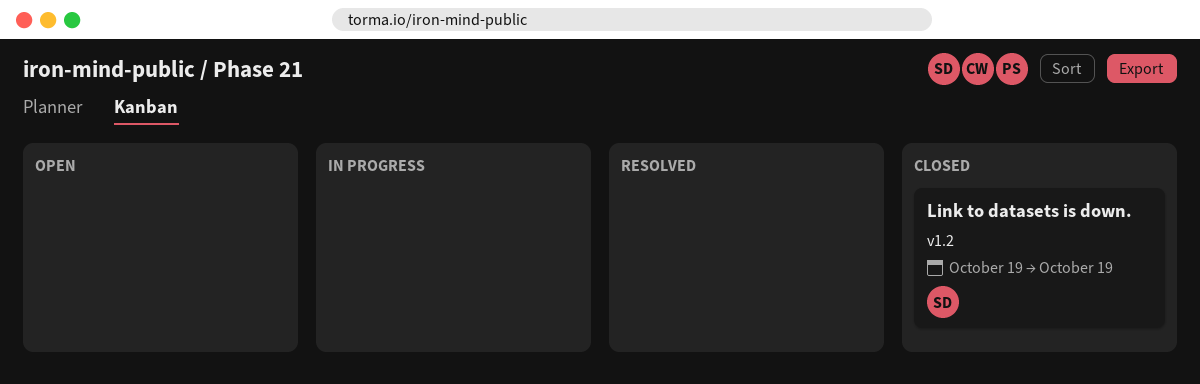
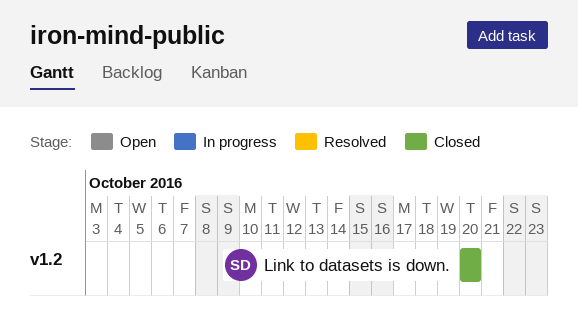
Link to datasets is down., start: Oct 19 -> Oct 20
Link to datasets is down., due: Oct 19 -> Oct 20

